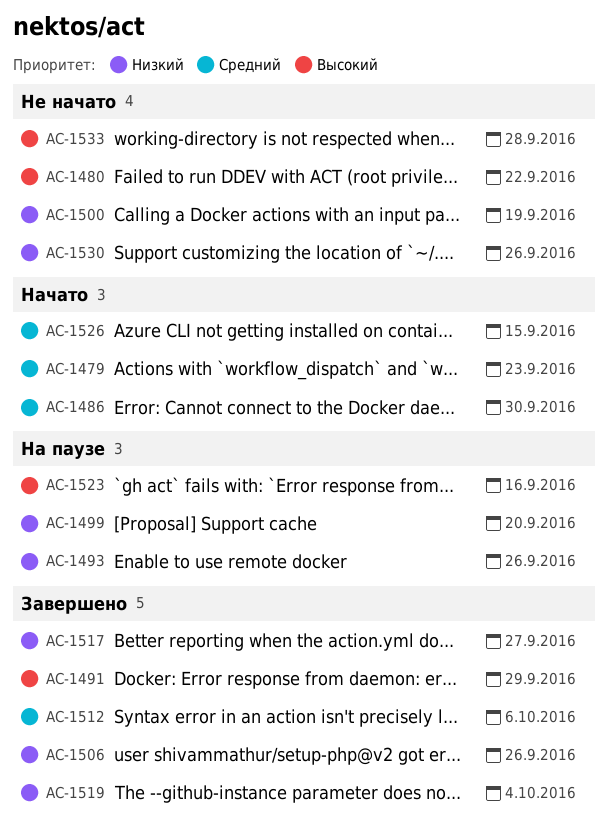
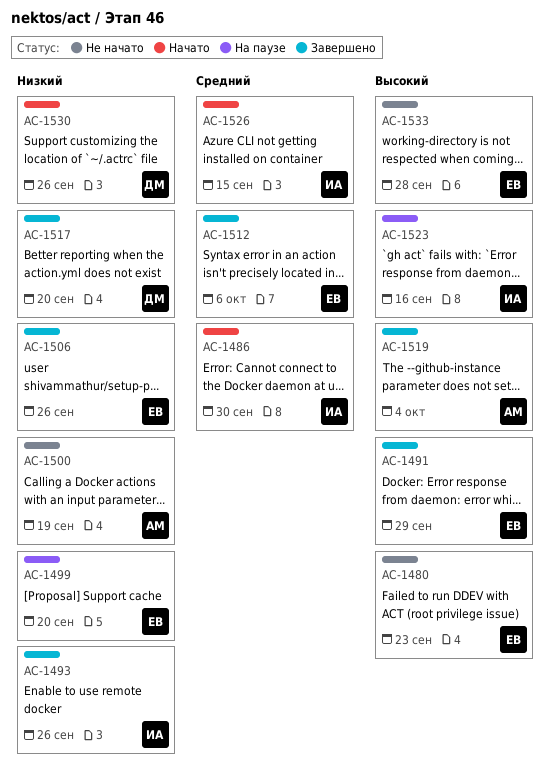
AC-1479: present -> none
AC-1480, due: Sep 22 -> Sep 23
AC-1493, status: На паузе -> Завершено
AC-1517, due: Sep 27 -> Sep 20
AC-1519, priority: Низкий -> Высокий
AC-1530, status: Не начато -> Начато

